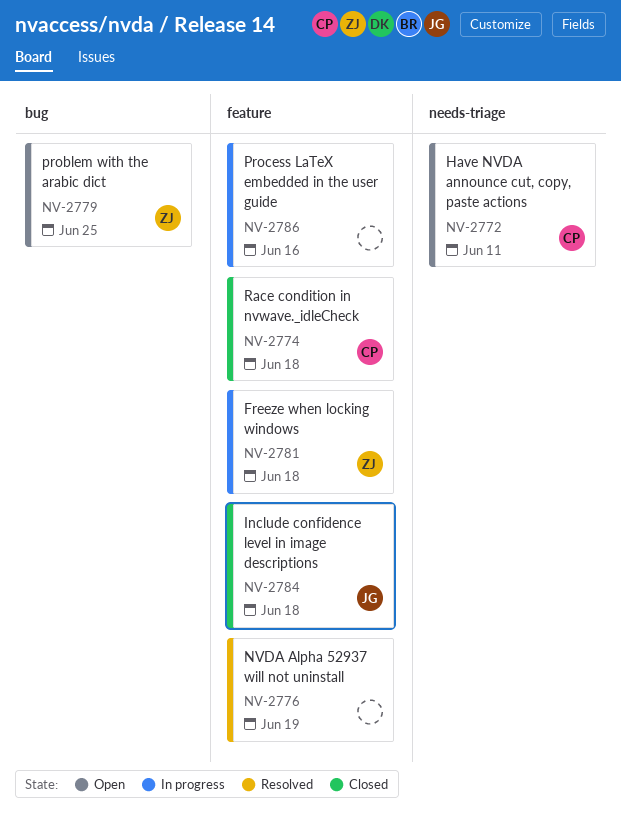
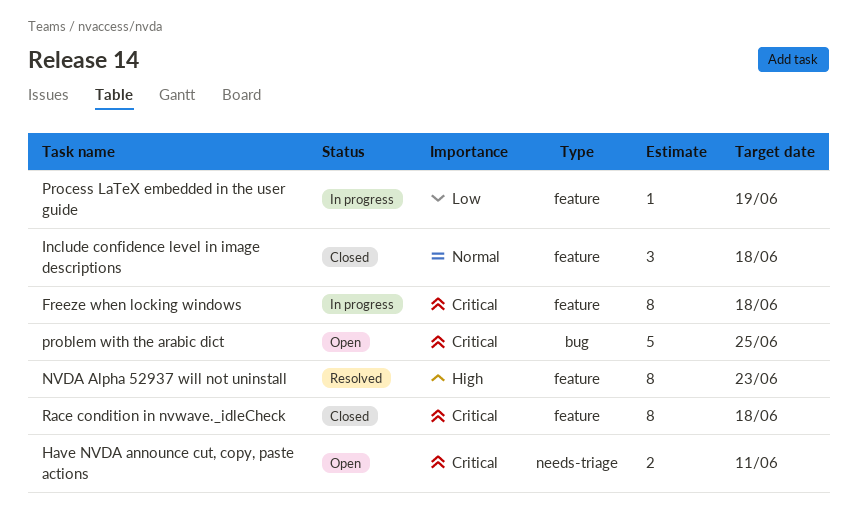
NVDA Alpha 52937 will not uninstall, due: Jun 19 -> Jun 23
Process LaTeX embedded in the user guide, due: Jun 16 -> Jun 19

